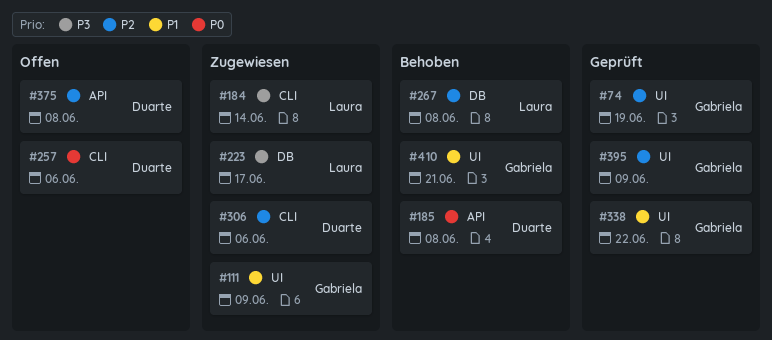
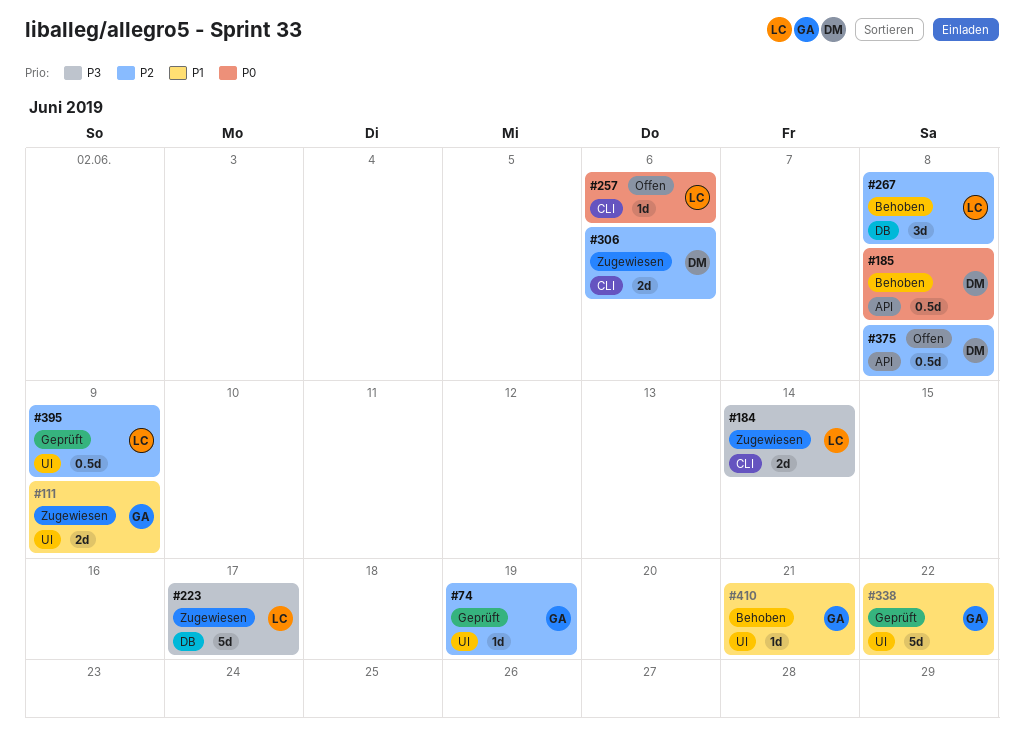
#257, owner: Duarte -> Laura
#395, owner: Gabriela -> Laura

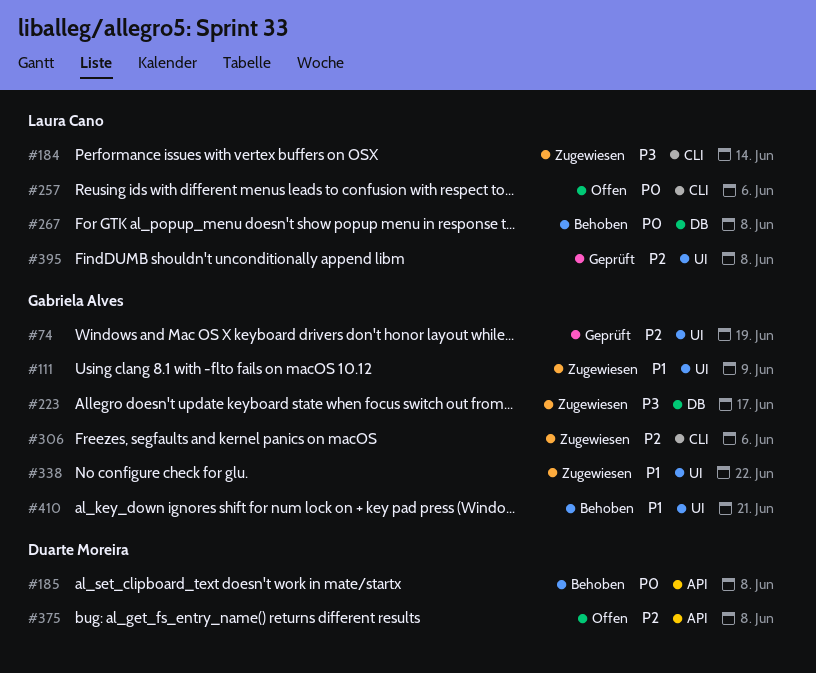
#223, owner: Laura Cano -> Gabriela Alves
#267, priority: P2 -> P0
#306, owner: Duarte Moreira -> Gabriela Alves
#338, status: Geprüft -> Zugewiesen
#395, due: Jun 9 -> Jun 8

